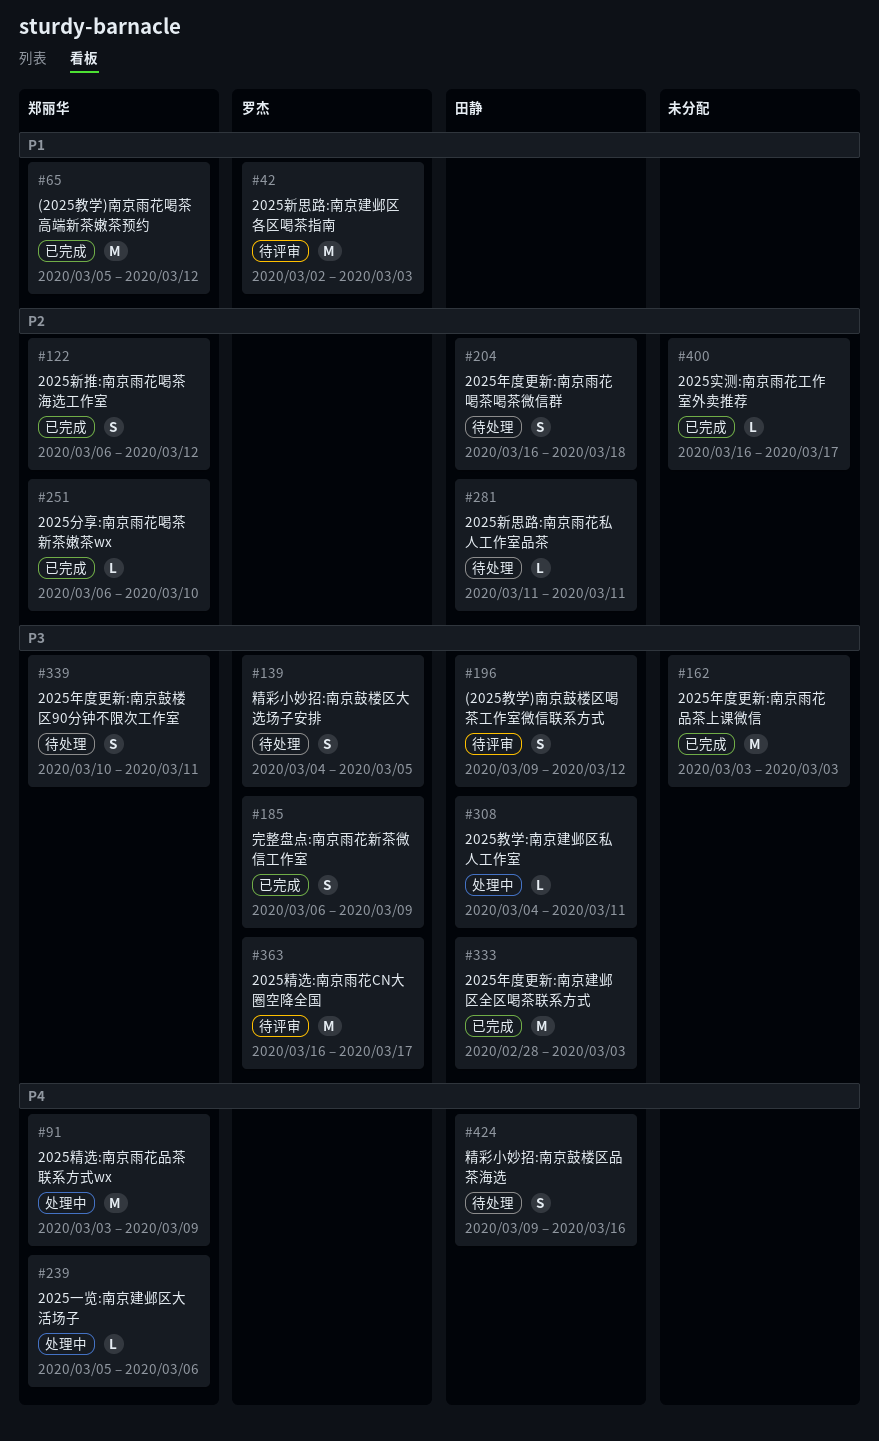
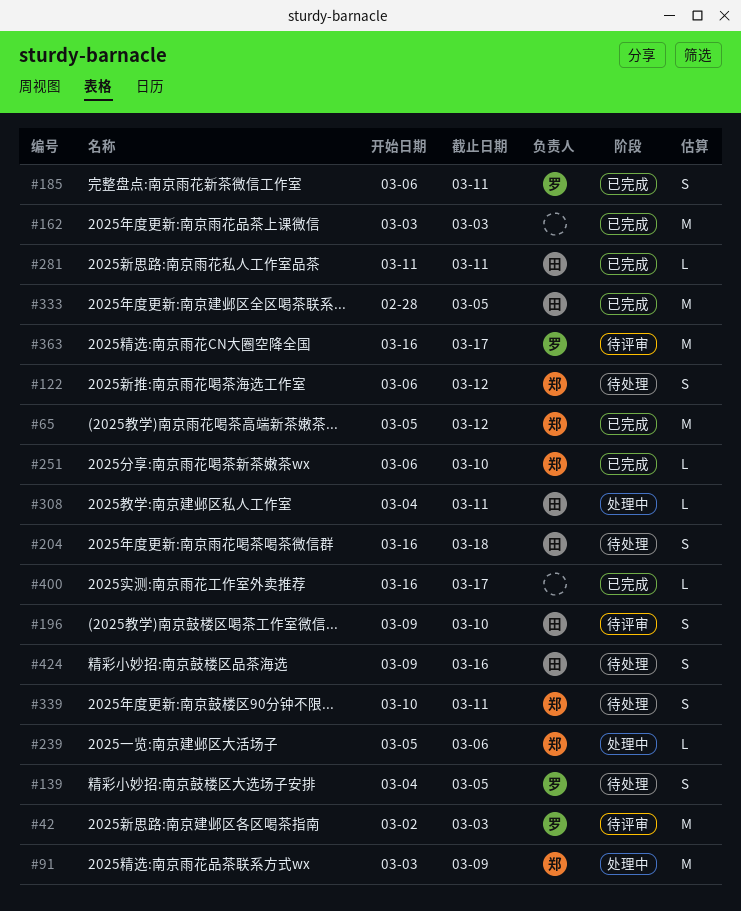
#122, status: 已完成 -> 待处理
#185, due: Mar 9 -> Mar 11
#196, due: Mar 12 -> Mar 10
#281, status: 待处理 -> 已完成
#333, due: Mar 3 -> Mar 5

